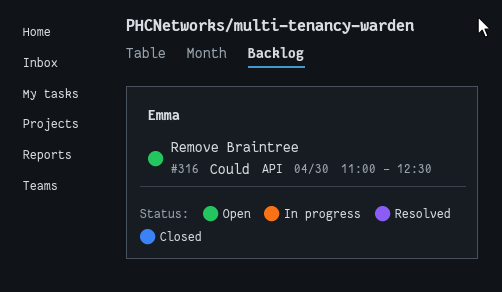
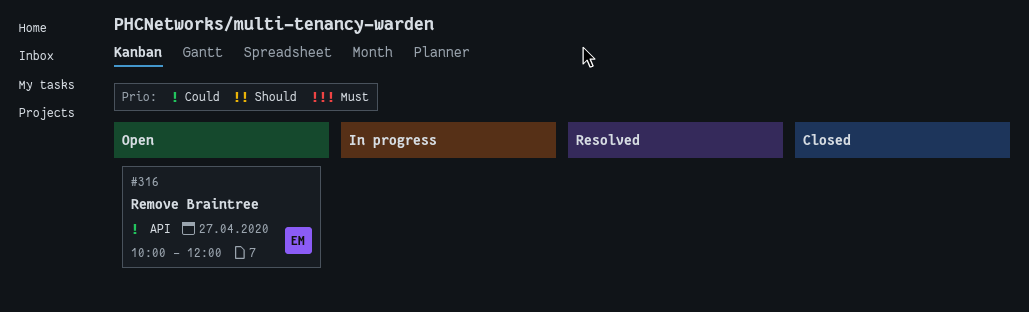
#316, day: Apr 30 -> Apr 27
#316, begins: 11:00 -> 10:00
#316, ends: 12:30 -> 12:00

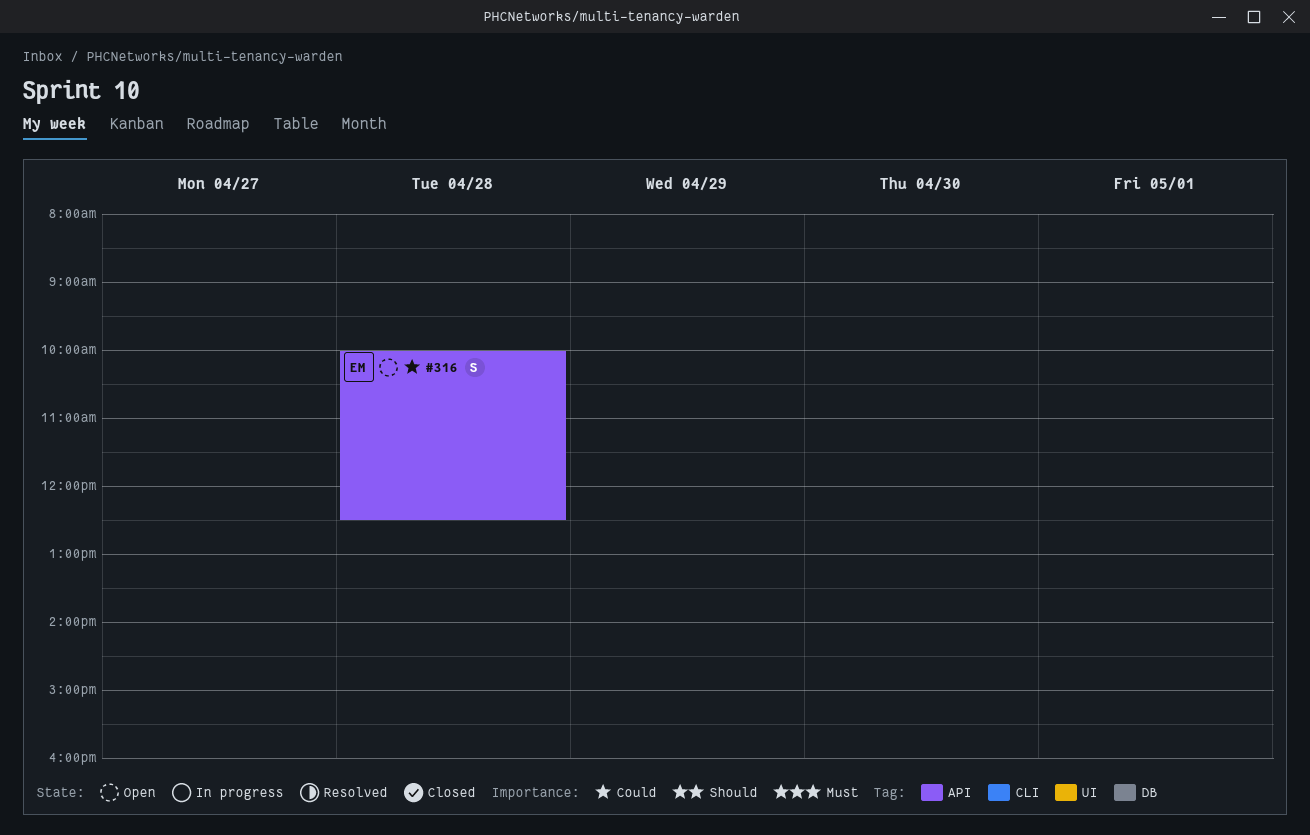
#316, day: Apr 27 -> Apr 28
#316, ends: 12:00 -> 12:30

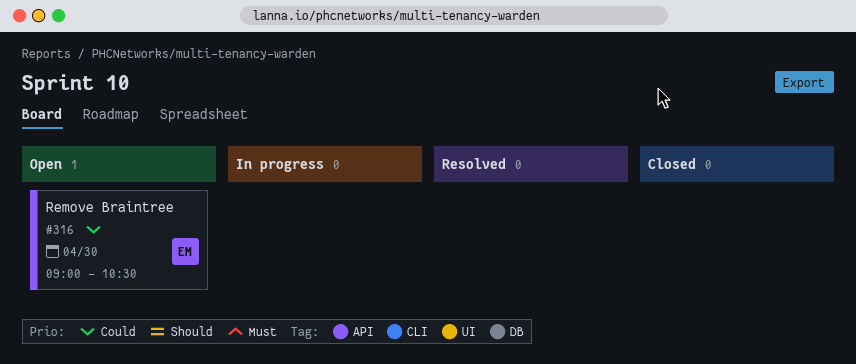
#316, day: Apr 28 -> Apr 30
#316, begins: 10:00 -> 09:00
#316, ends: 12:30 -> 10:30

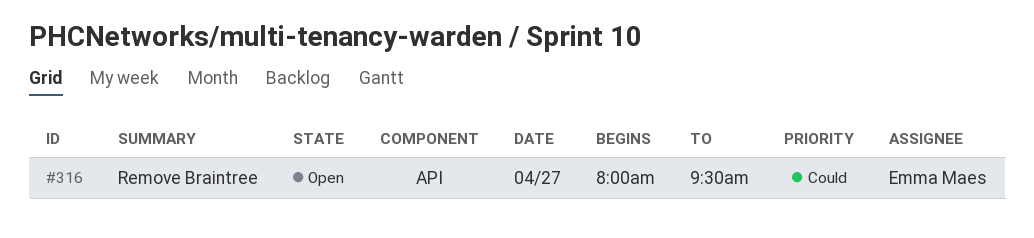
#316, day: Apr 30 -> Apr 27
#316, begins: 09:00 -> 08:00
#316, ends: 10:30 -> 09:30

